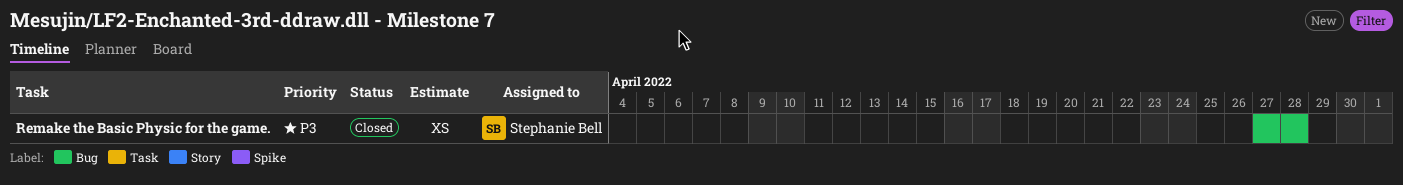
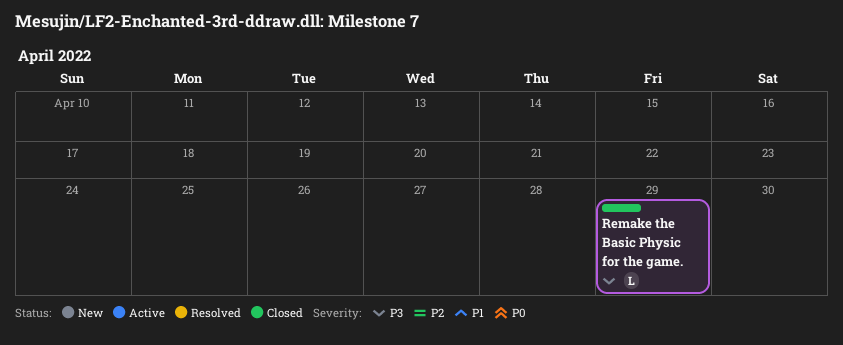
Remake the Basic Physic for the game., estimate: XS -> L
Remake the Basic Physic for the game., due: Apr 28 -> Apr 29

